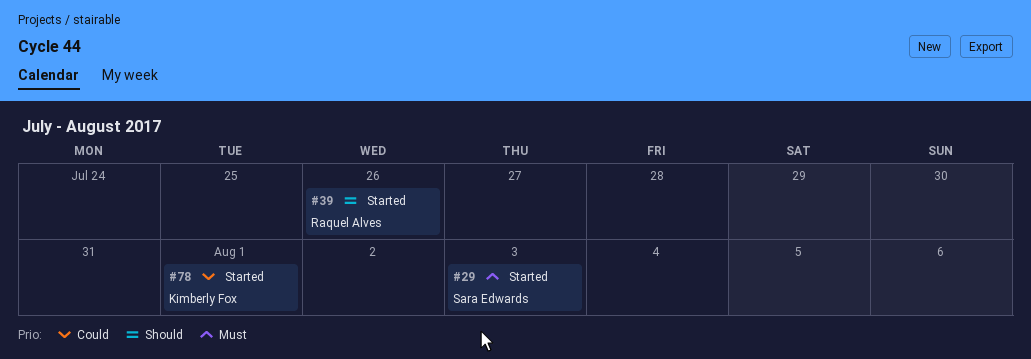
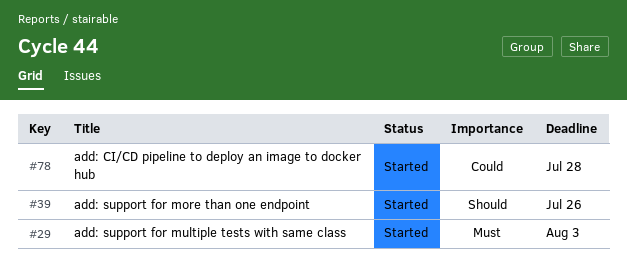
#78, due: Aug 1 -> Jul 28

